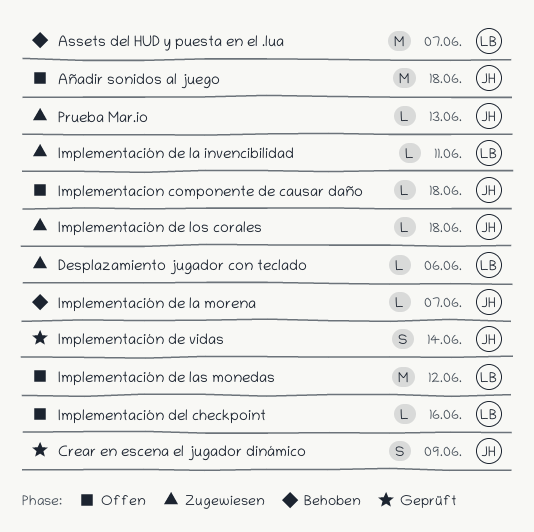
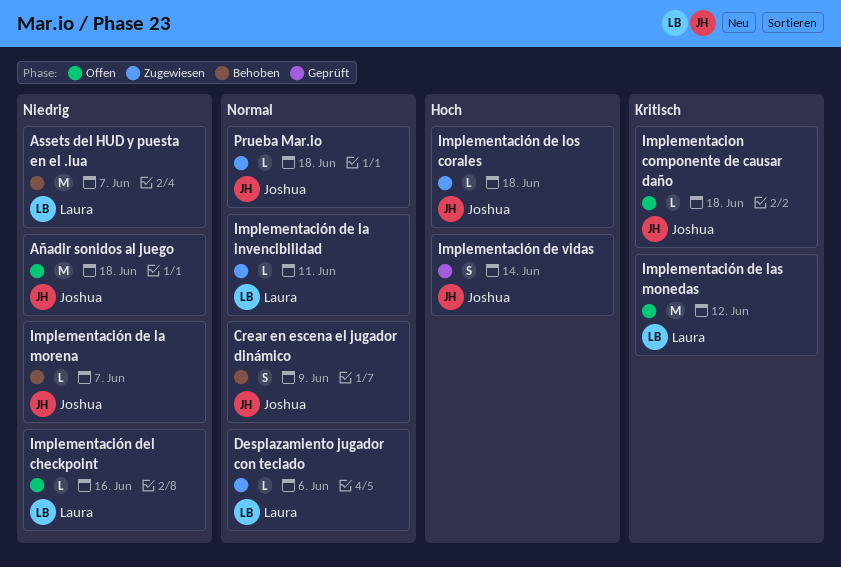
Crear en escena el jugador dinámico, status: Geprüft -> Behoben
Prueba Mar.io, due: Jun 13 -> Jun 18

